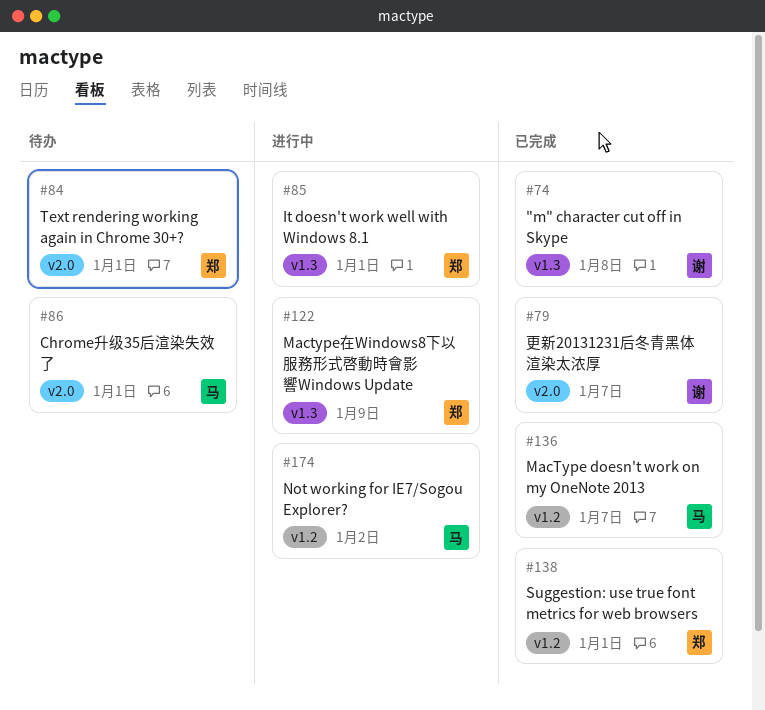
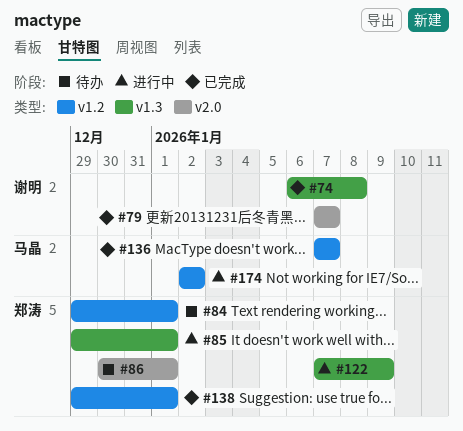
#84, label: v2.0 -> v1.2
#86, owner: 马晶 -> 郑涛

